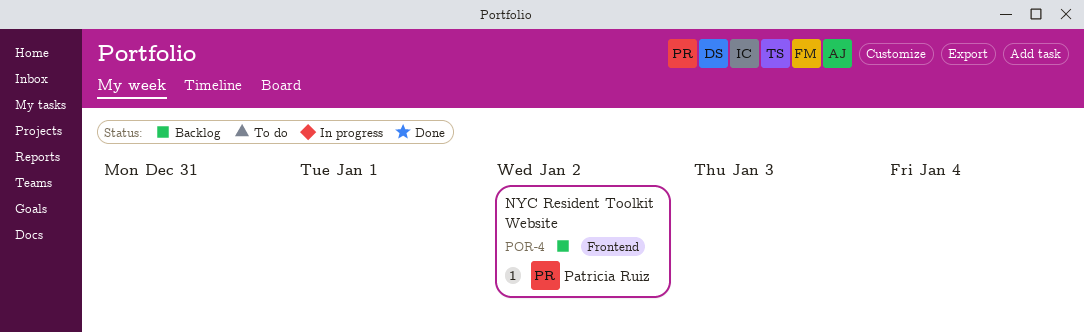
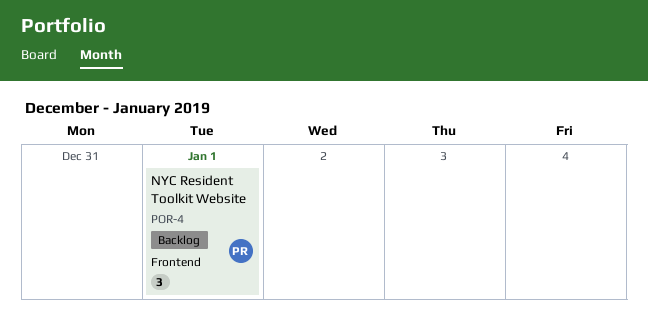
POR-4, estimate: 1 -> 3
POR-4, due: Jan 2 -> Jan 1

